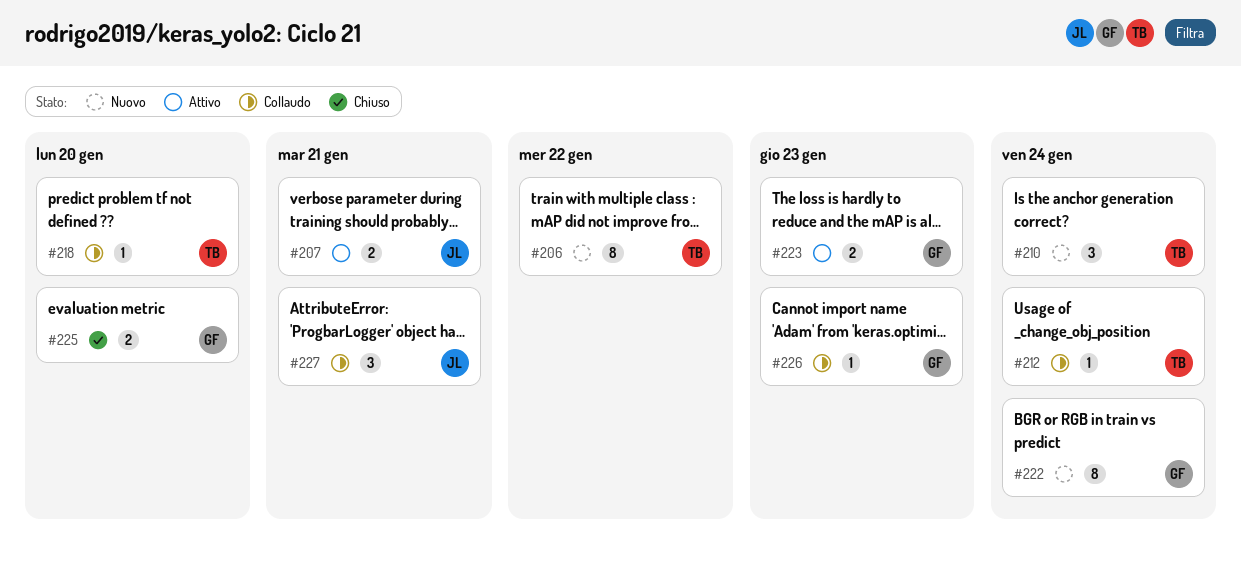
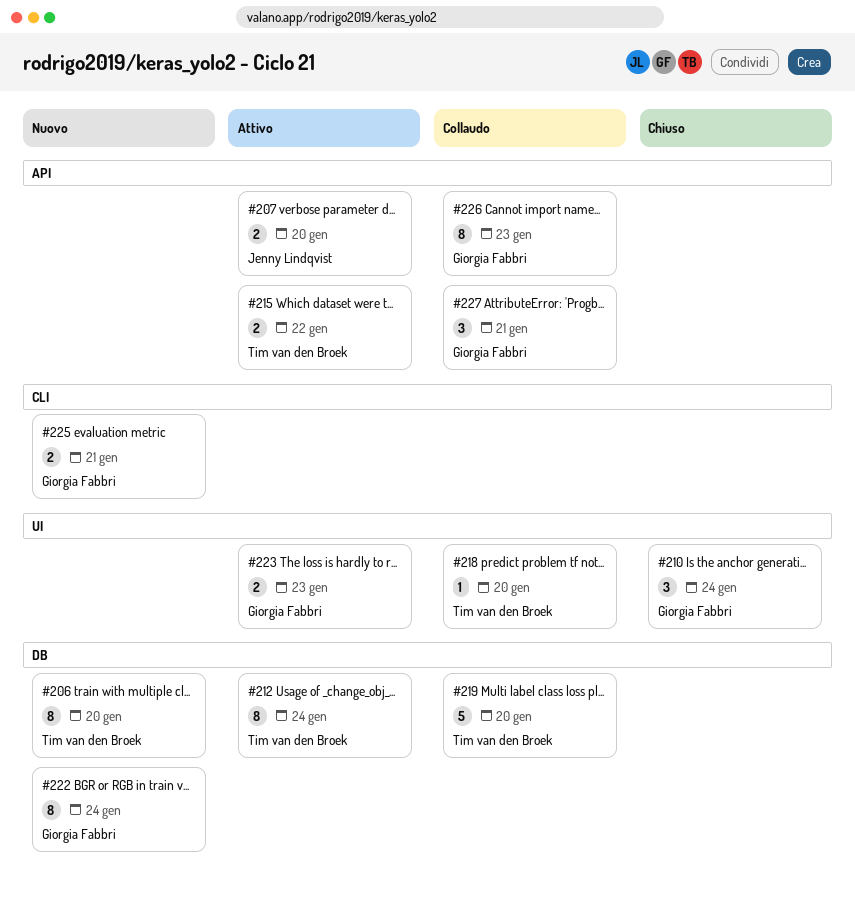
#206, due: Jan 22 -> Jan 20
#207, due: Jan 21 -> Jan 20
#210, status: Nuovo -> Chiuso
#210, owner: Tim van den Broek -> Giorgia Fabbri
#212, status: Collaudo -> Attivo
#212, estimate: 1 -> 8
#215: none -> present
#219: none -> present
#225, status: Chiuso -> Nuovo
#225, due: Jan 20 -> Jan 21
#226, estimate: 1 -> 8
#227, owner: Jenny Lindqvist -> Giorgia Fabbri

